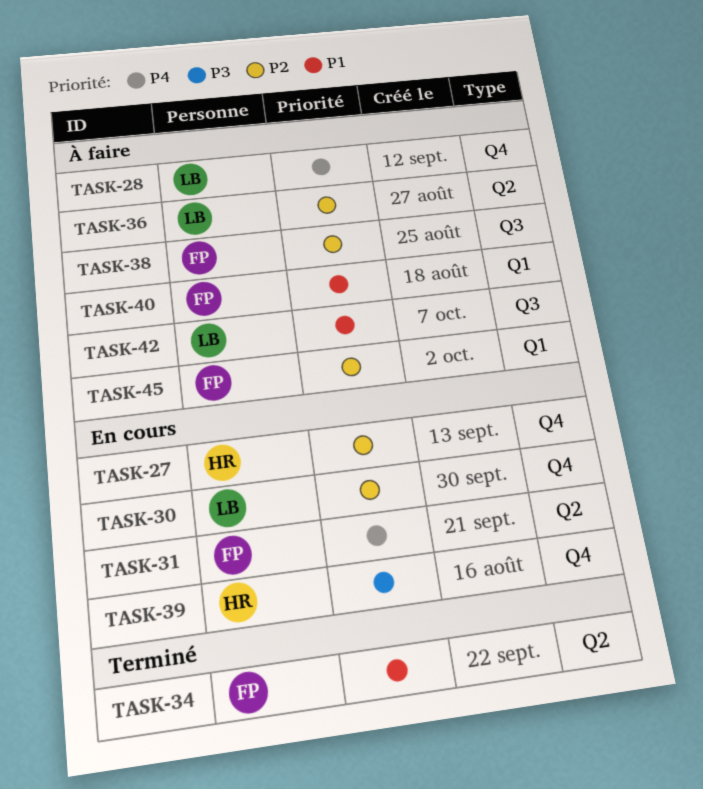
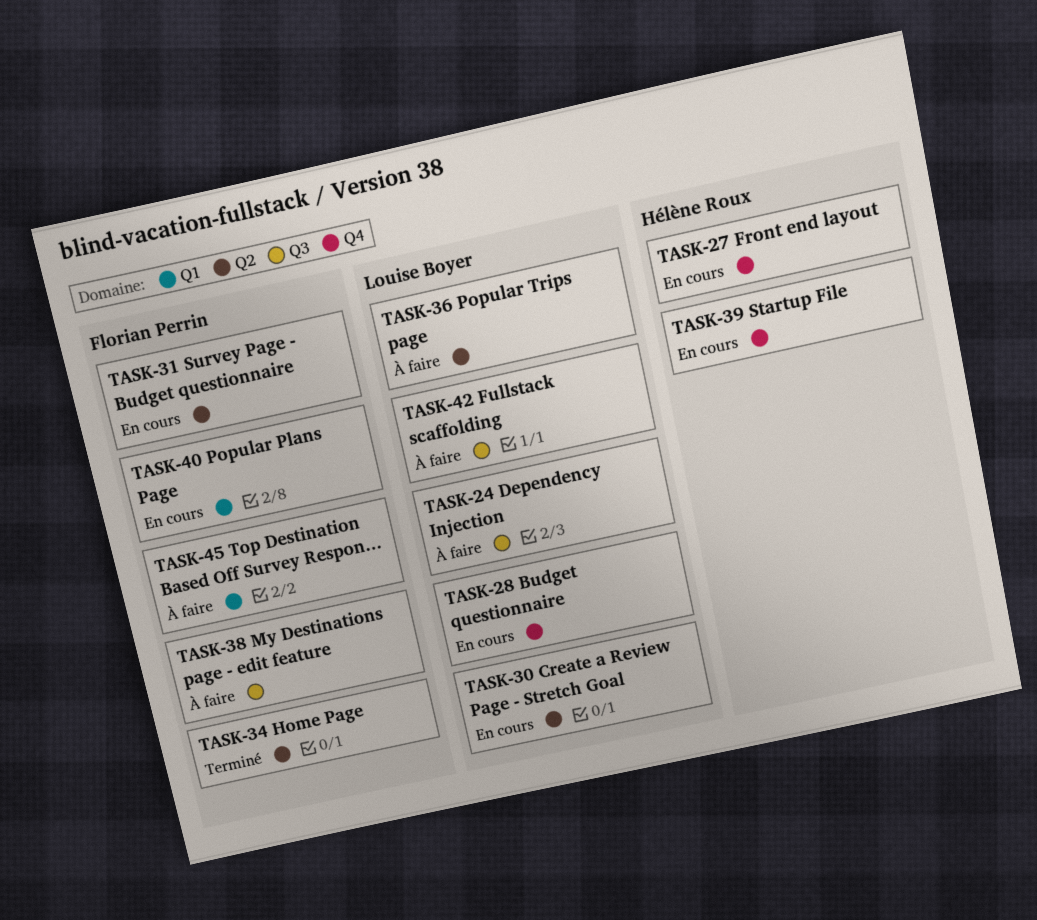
TASK-24: none -> present
TASK-28, status: À faire -> En cours
TASK-30, label: Q4 -> Q2
TASK-40, status: À faire -> En cours

